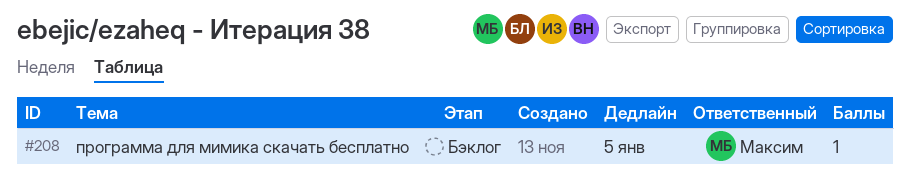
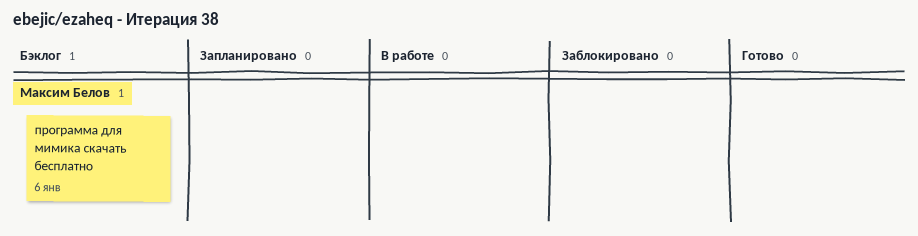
программа для мимика скачать бесплатно, due: Jan 5 -> Jan 6

